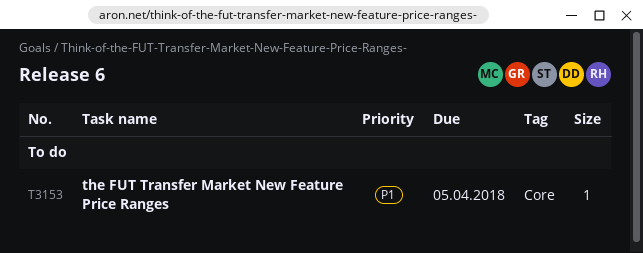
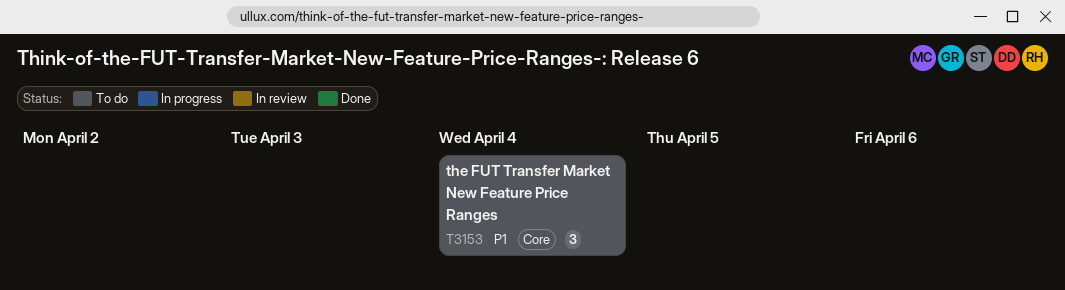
T3153, estimate: 1 -> 3
T3153, due: Apr 5 -> Apr 4

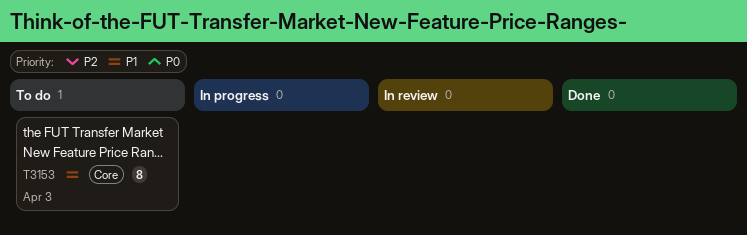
T3153, estimate: 3 -> 8
T3153, due: Apr 4 -> Apr 3

